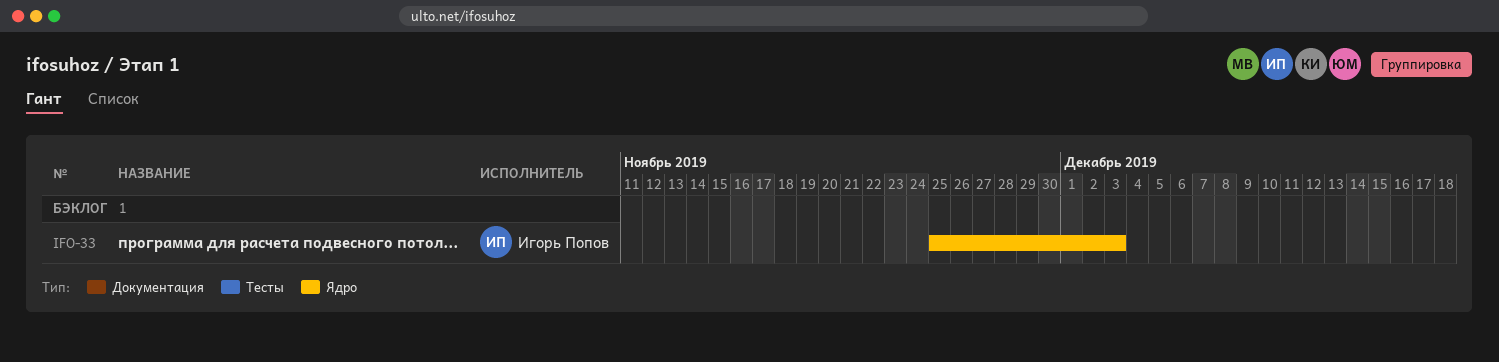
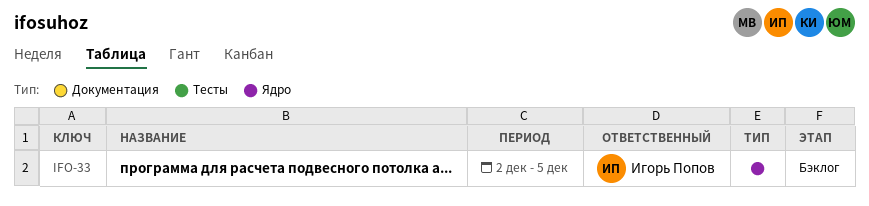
IFO-33, start: Nov 25 -> Dec 2
IFO-33, due: Dec 3 -> Dec 5

